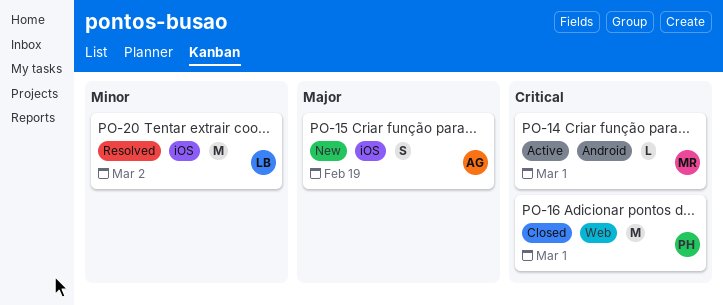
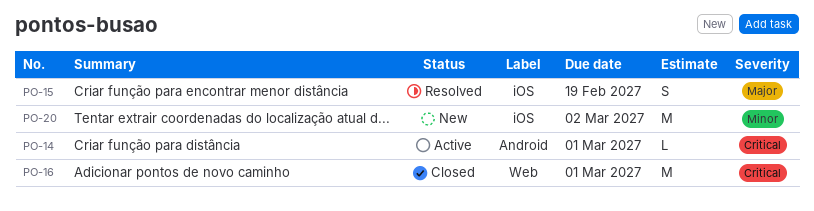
PO-15, status: New -> Resolved
PO-20, status: Resolved -> New

